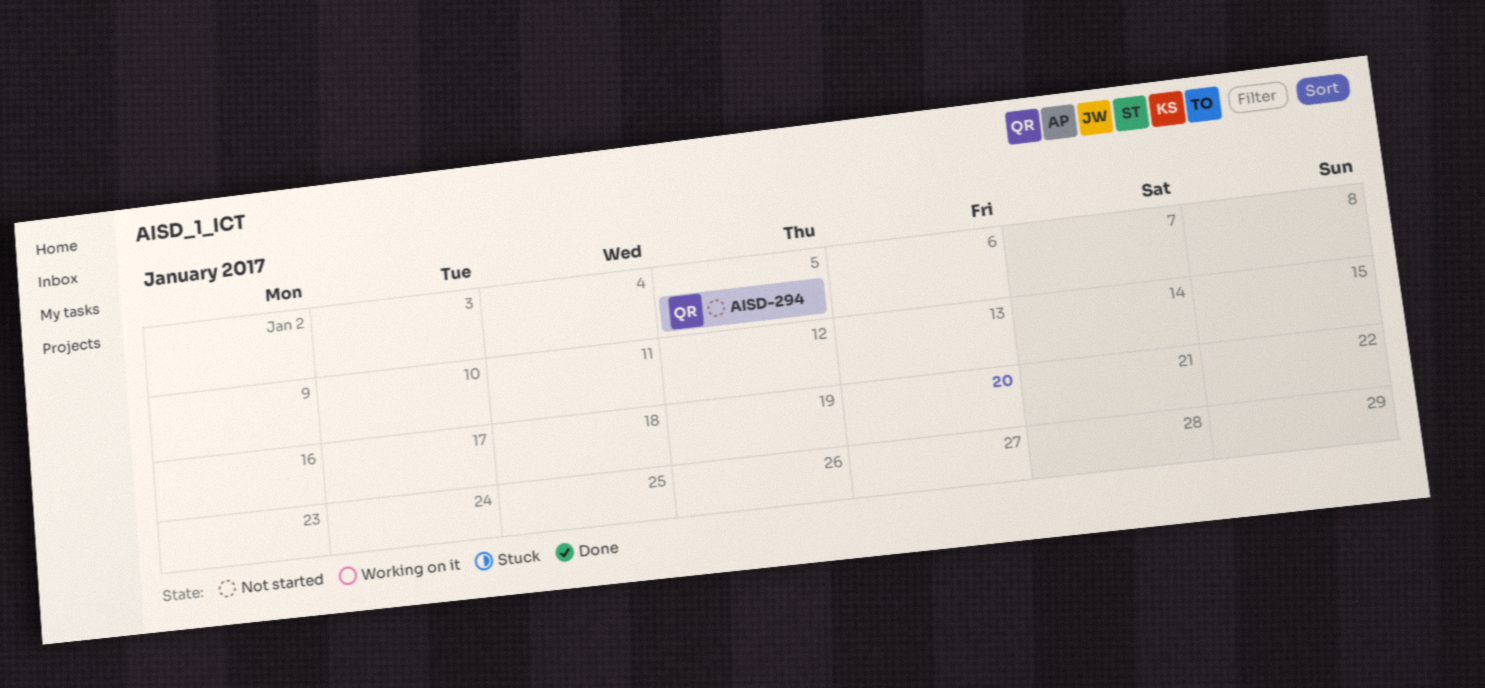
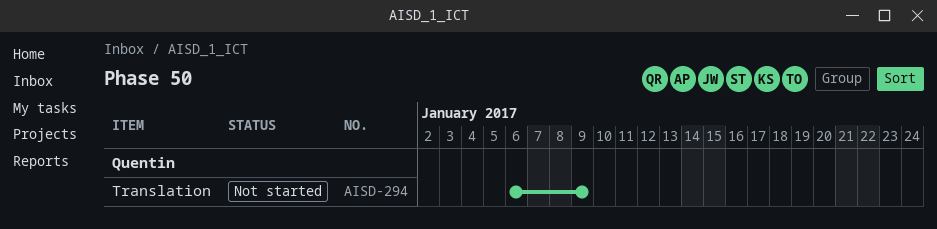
AISD-294, start: Jan 5 -> Jan 6
AISD-294, due: Jan 5 -> Jan 9

